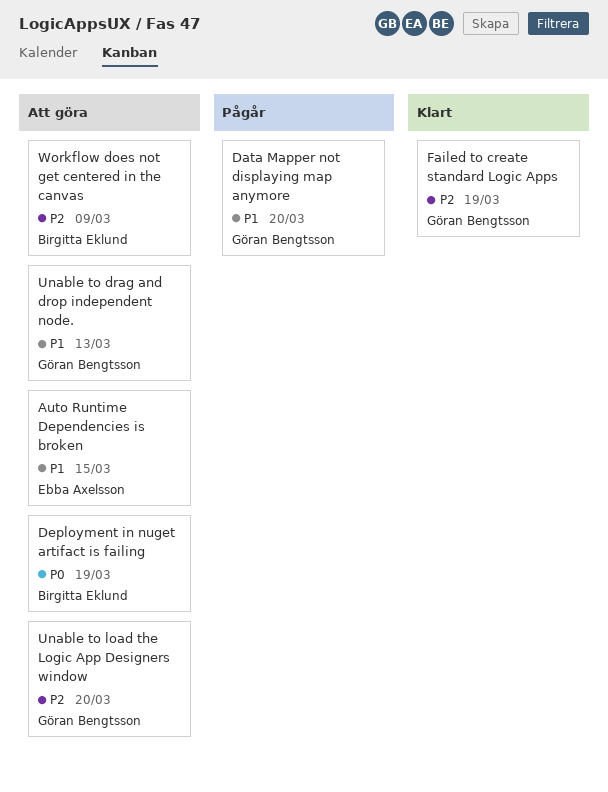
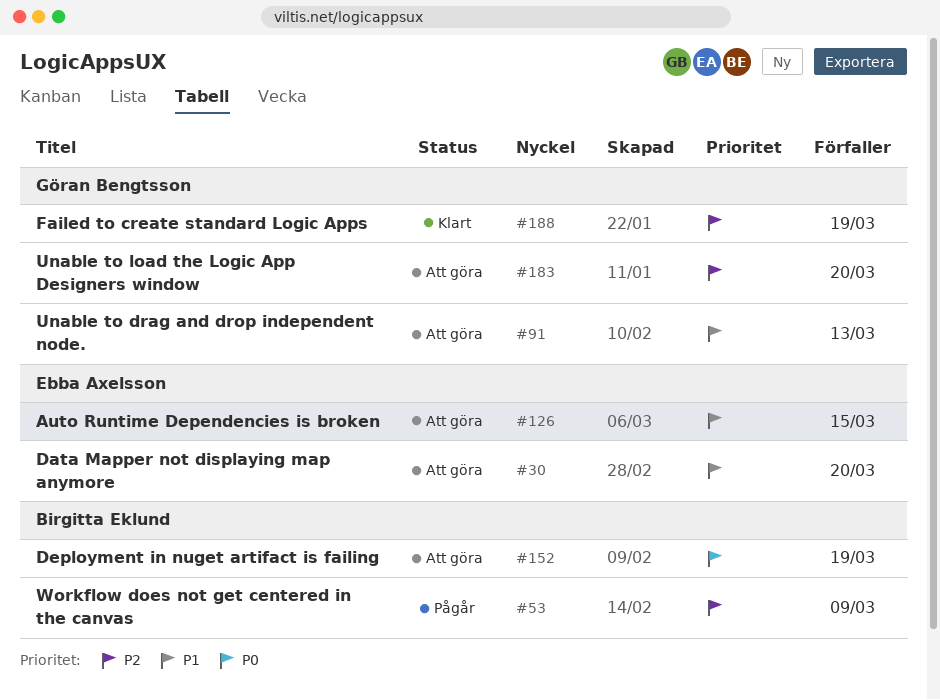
Data Mapper not displaying map anymore, status: Pågår -> Att göra
Data Mapper not displaying map anymore, owner: Göran Bengtsson -> Ebba Axelsson
Workflow does not get centered in the canvas, status: Att göra -> Pågår

